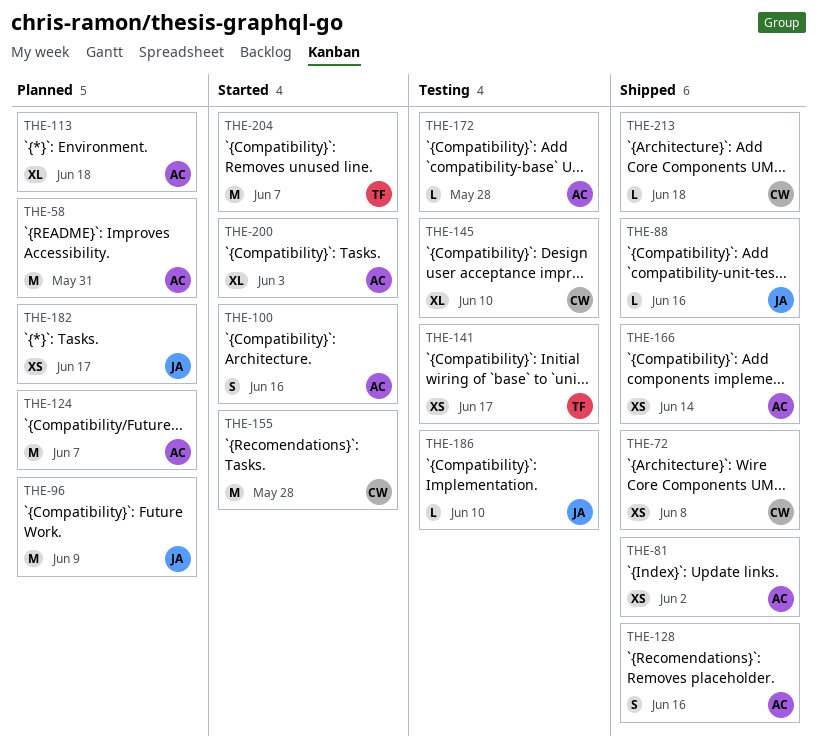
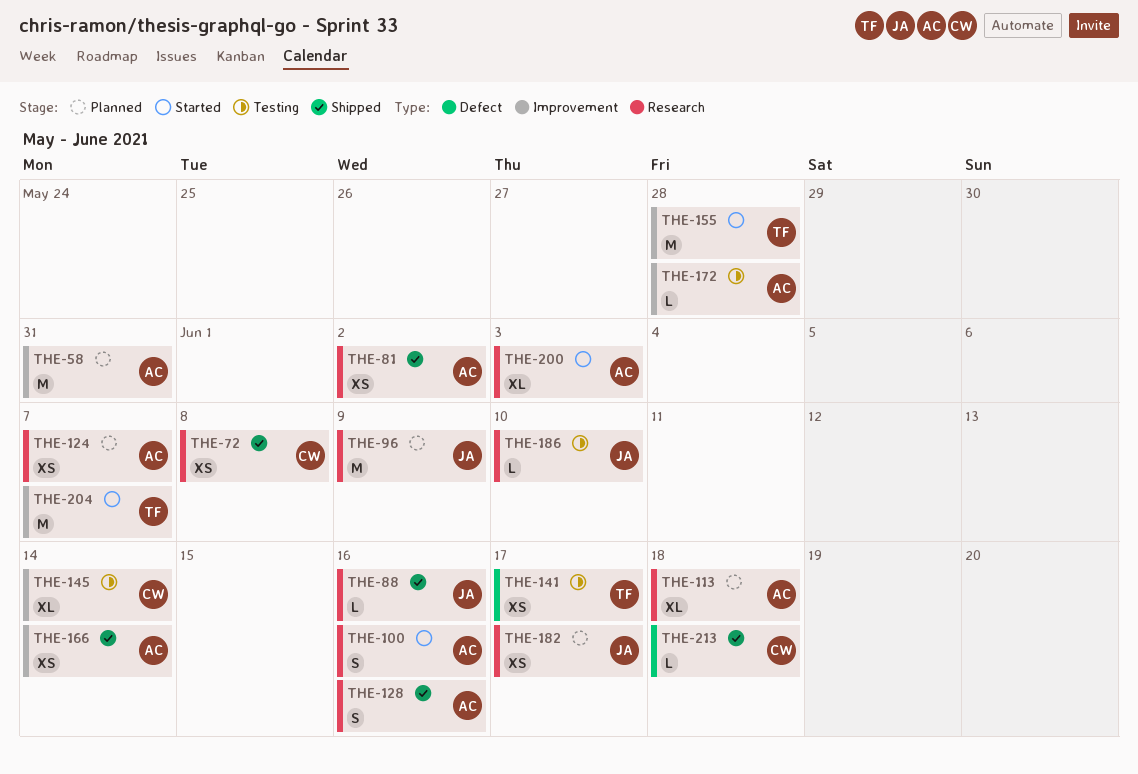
THE-124, estimate: M -> XS
THE-145, due: Jun 10 -> Jun 14
THE-155, owner: CW -> TF

